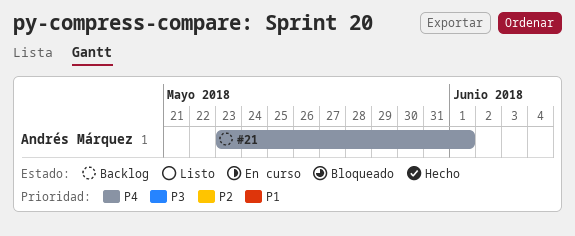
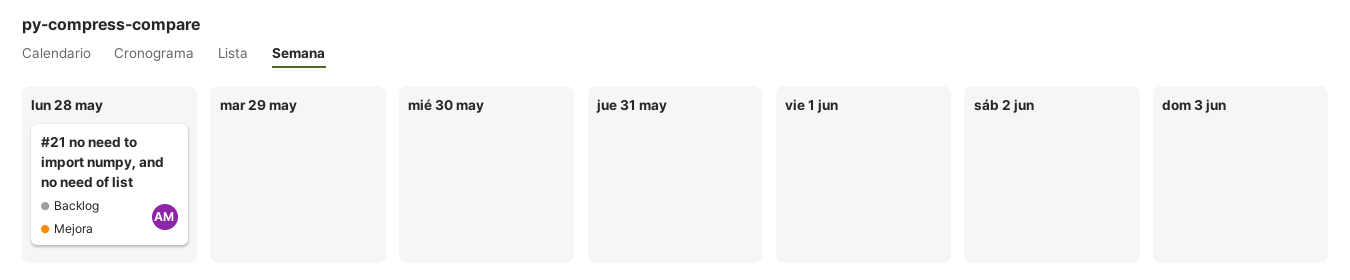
#21, due: Jun 1 -> May 28

